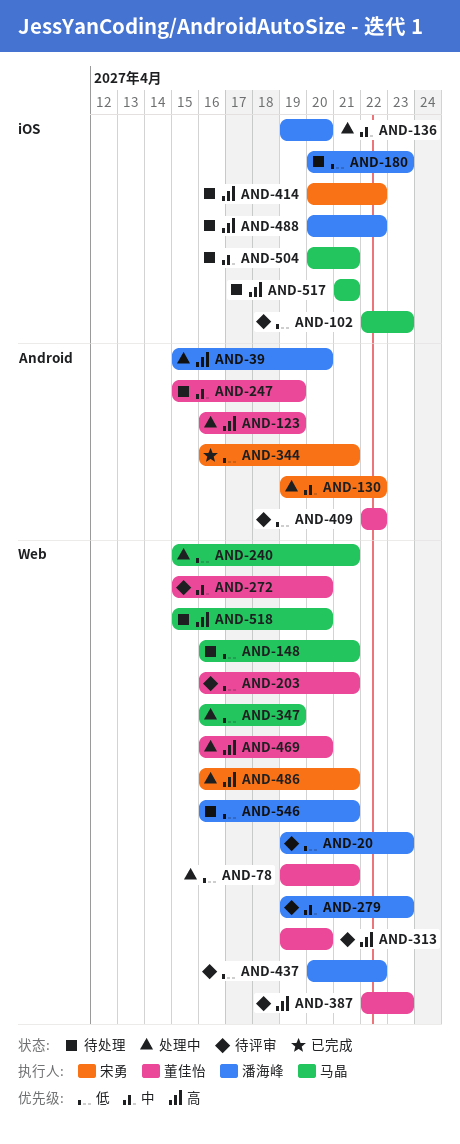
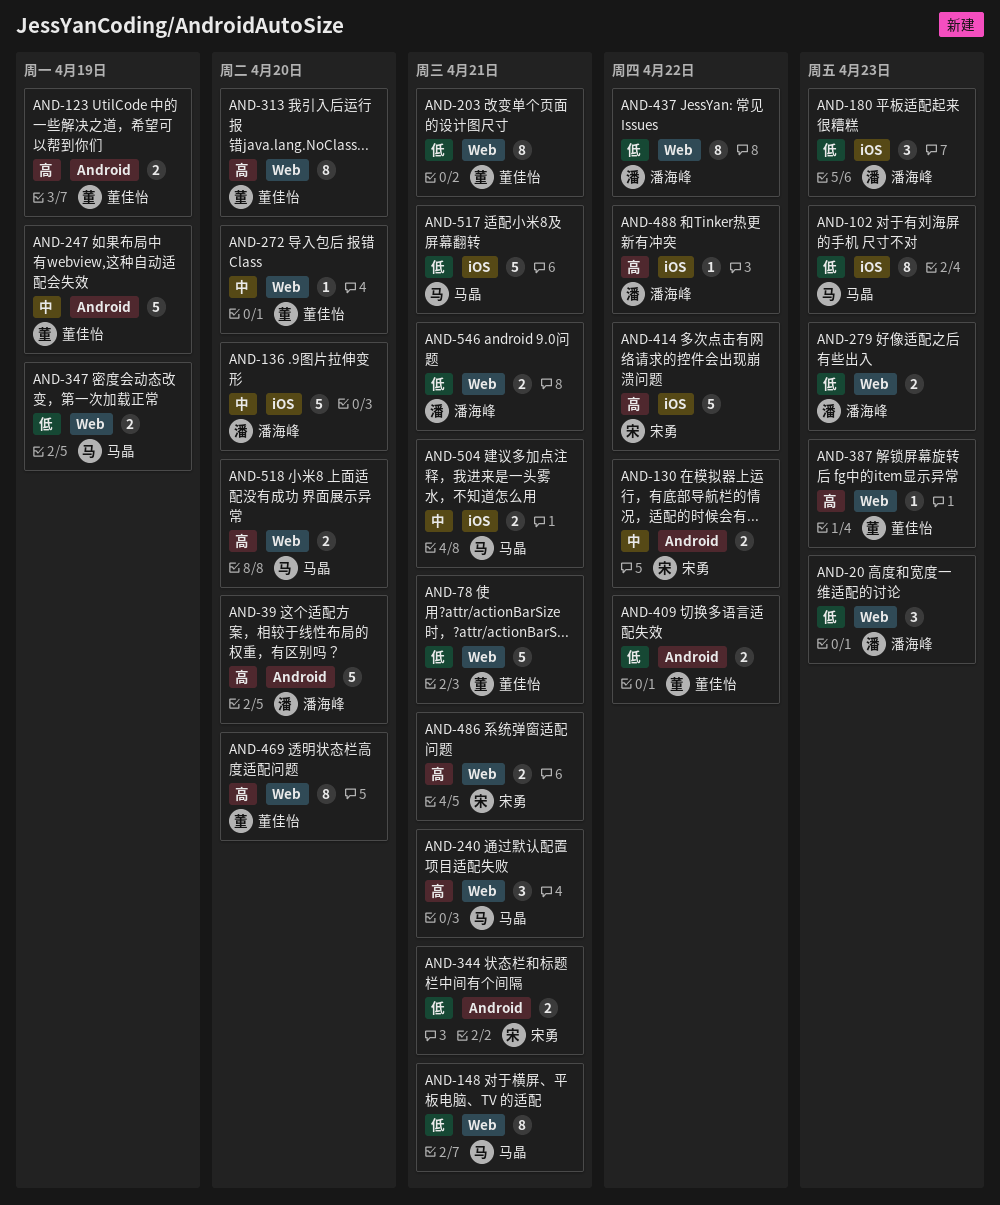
AND-240, priority: 低 -> 高
AND-279, priority: 中 -> 低
AND-517, priority: 高 -> 低

